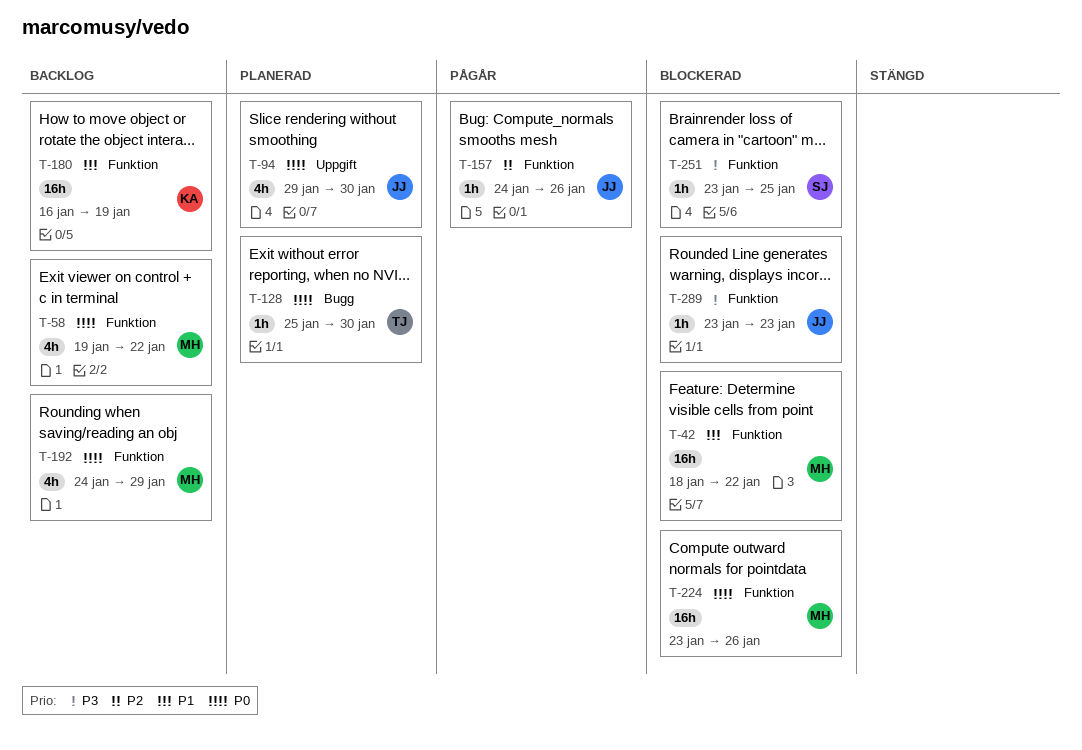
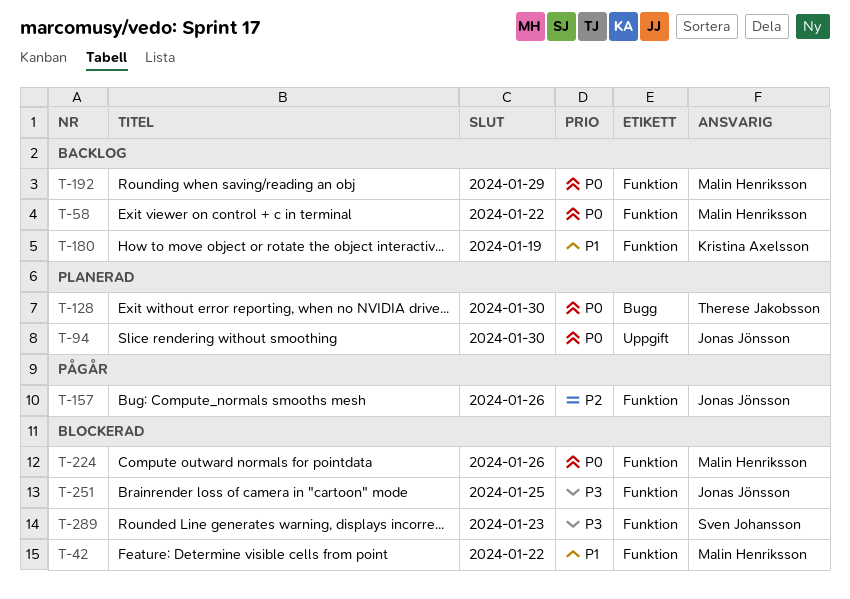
T-251, owner: Sven Johansson -> Jonas Jönsson
T-289, owner: Jonas Jönsson -> Sven Johansson

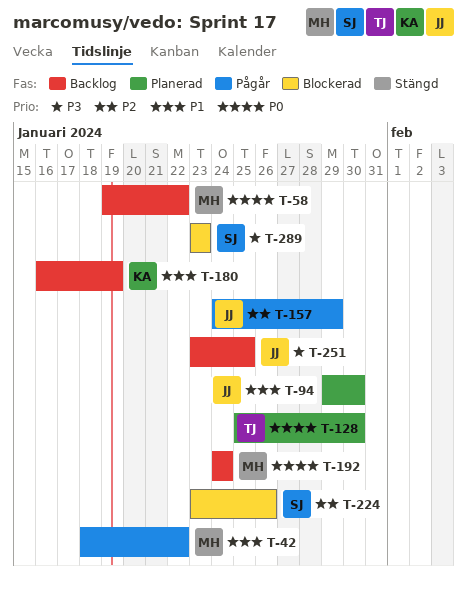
T-42, status: Blockerad -> Pågår
T-94, priority: P0 -> P1
T-157, due: Jan 26 -> Jan 29
T-192, due: Jan 29 -> Jan 24
T-224, owner: Malin Henriksson -> Sven Johansson
T-224, priority: P0 -> P2
T-251, status: Blockerad -> Backlog

